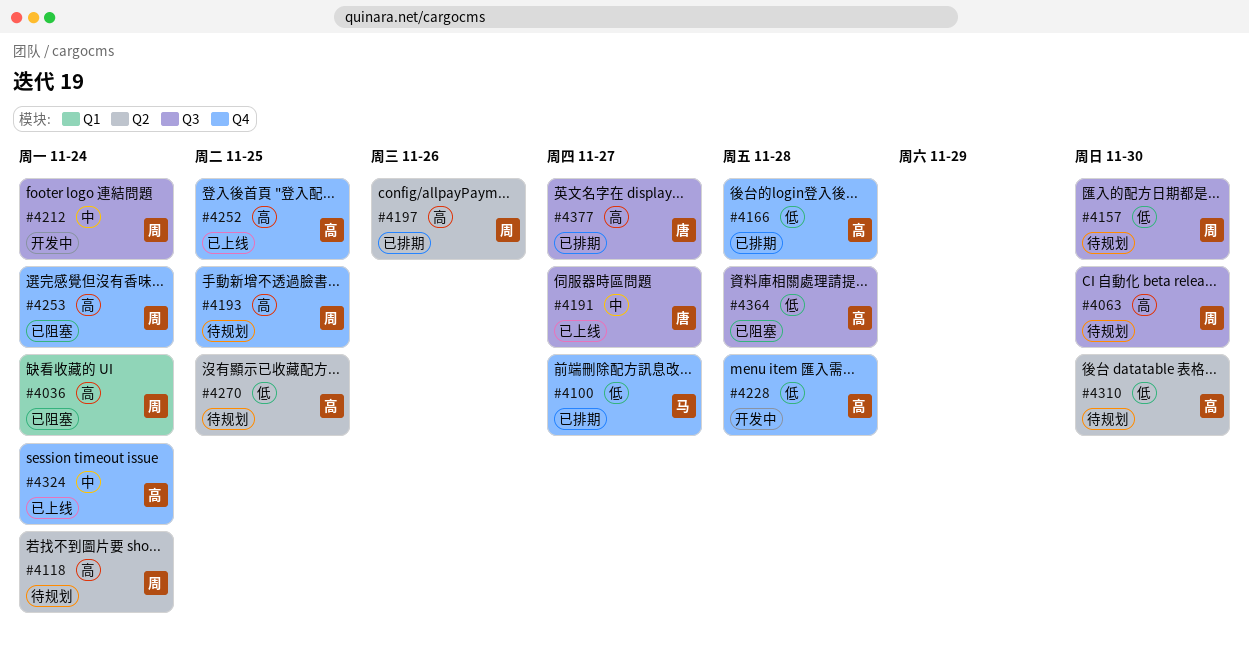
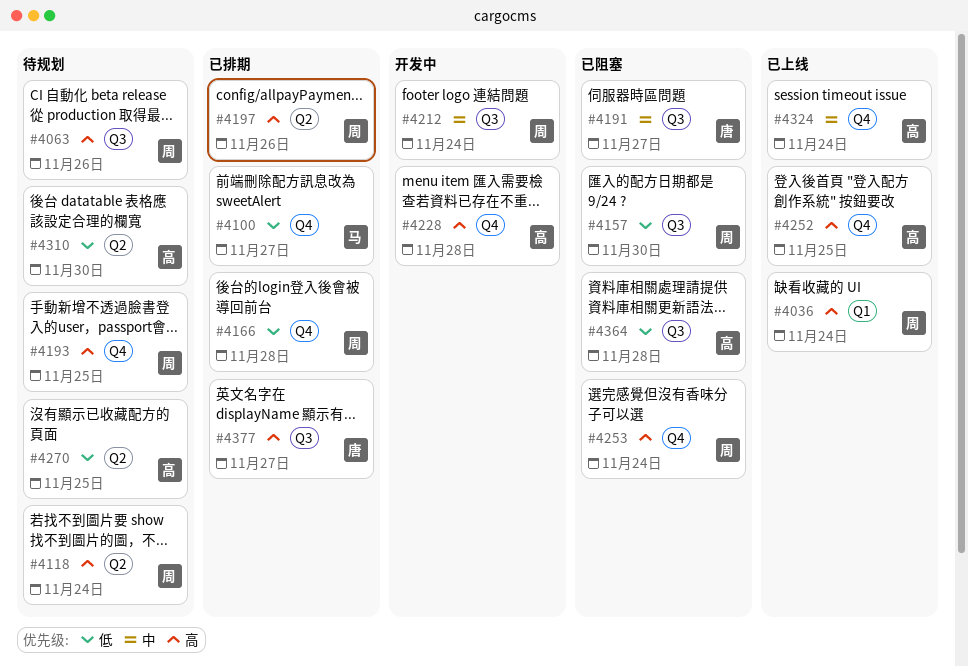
#4036, status: 已阻塞 -> 已上线
#4063, due: Nov 30 -> Nov 26
#4157, status: 待规划 -> 已阻塞
#4166, owner: 高 -> 周
#4191, status: 已上线 -> 已阻塞
#4228, priority: 低 -> 高

